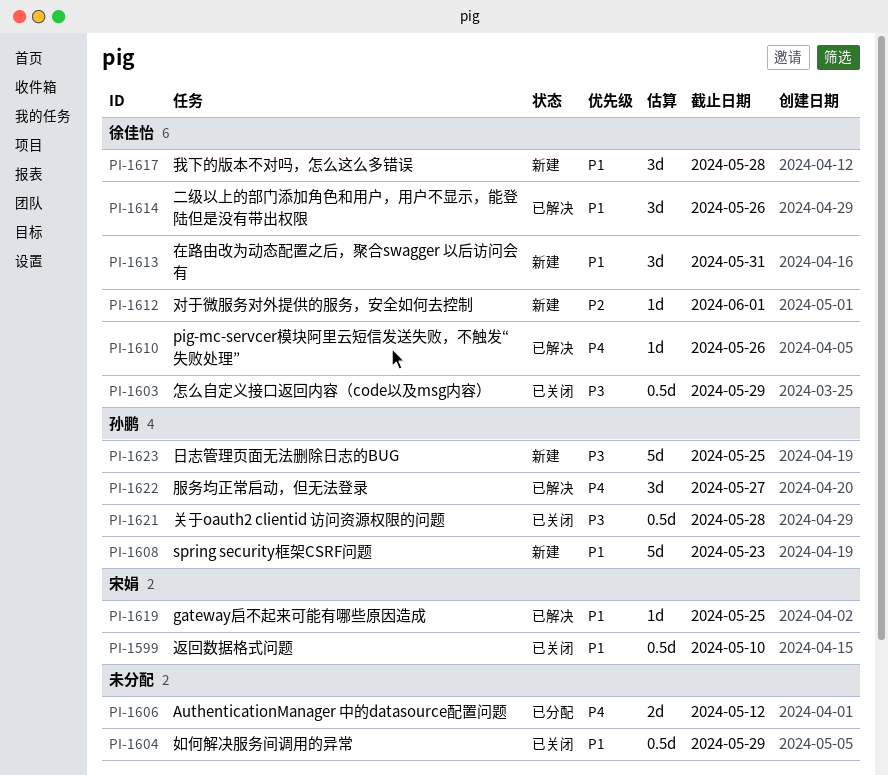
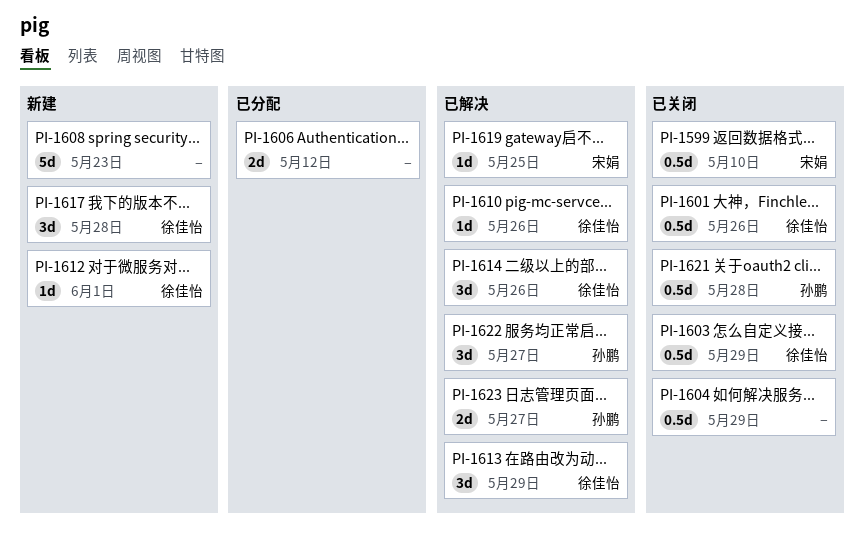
PI-1601: none -> present
PI-1608, owner: 孙鹏 -> none
PI-1613, status: 新建 -> 已解决
PI-1613, due: May 31 -> May 29
PI-1623, status: 新建 -> 已解决
PI-1623, estimate: 5d -> 2d
PI-1623, due: May 25 -> May 27

